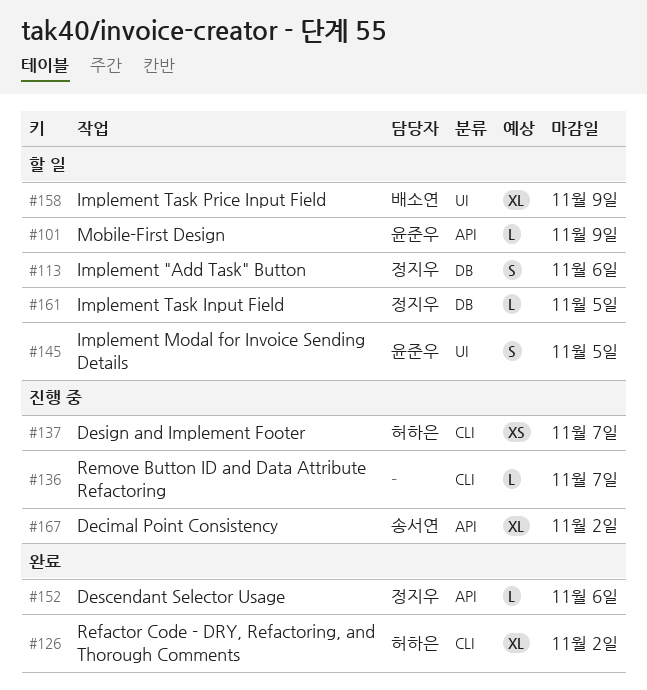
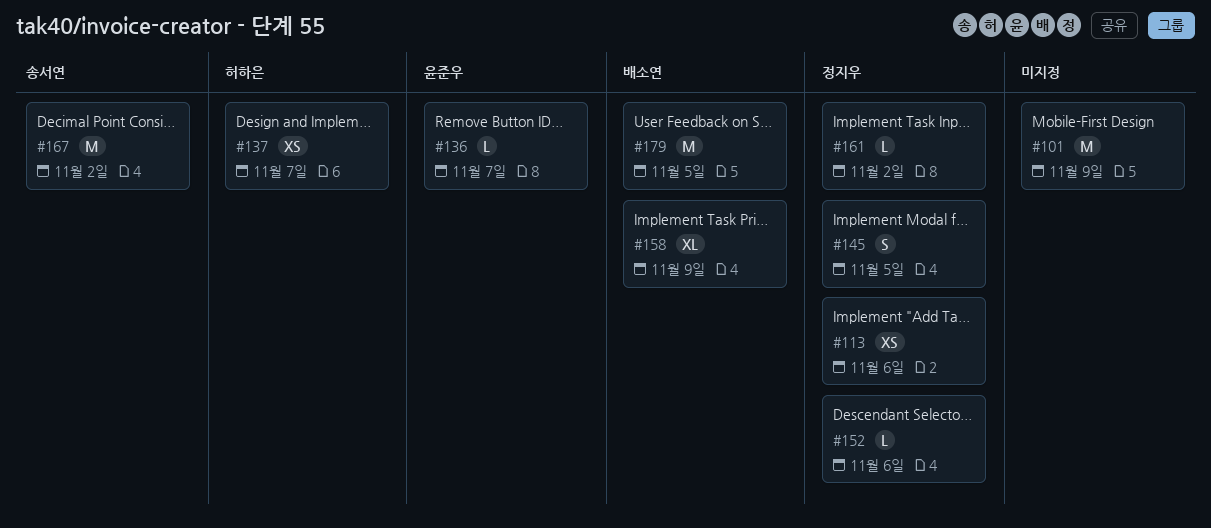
#101, owner: 윤준우 -> none
#101, estimate: L -> M
#113, estimate: S -> XS
#126: present -> none
#136, owner: none -> 윤준우
#145, owner: 윤준우 -> 정지우
#161, due: Nov 5 -> Nov 2
#167, estimate: XL -> M
#179: none -> present

